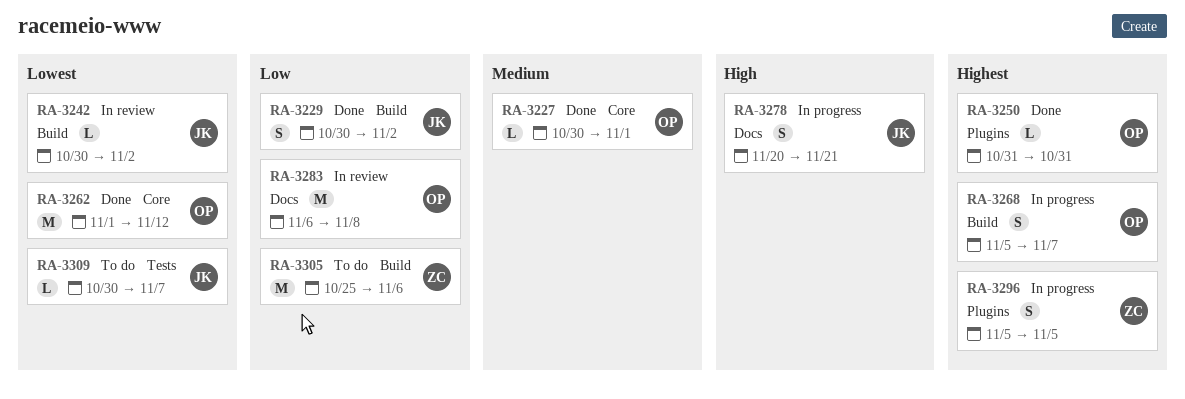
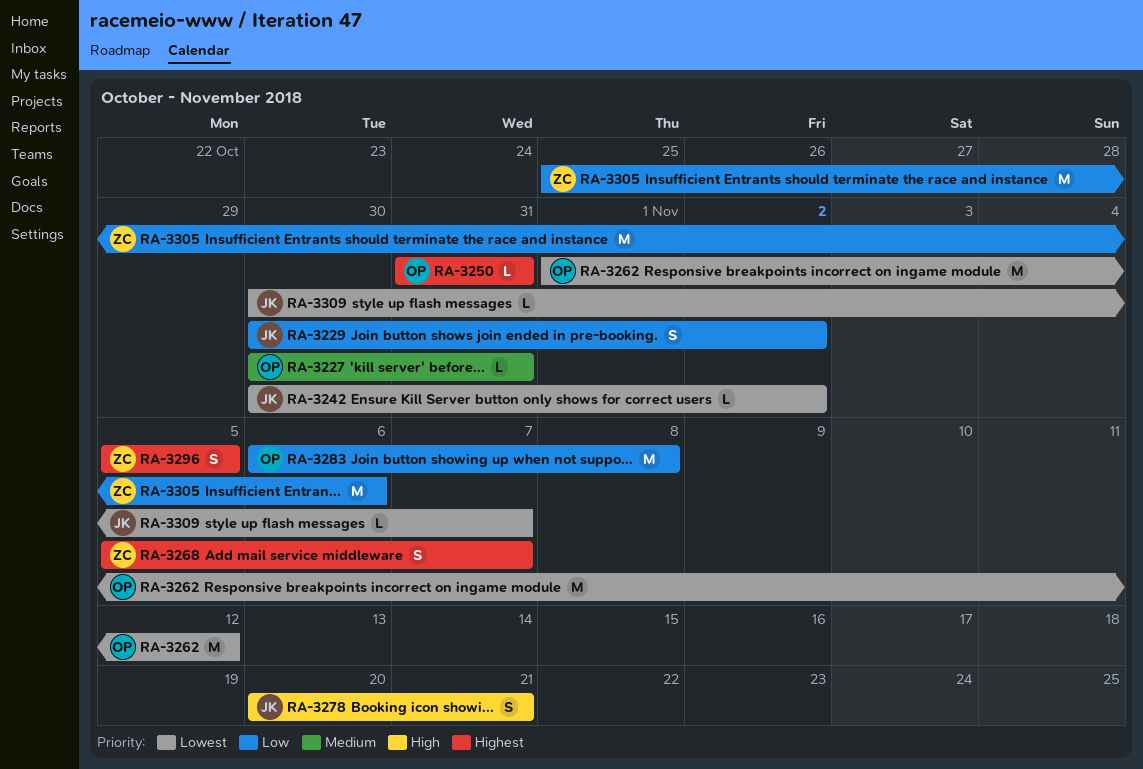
RA-3227, due: Nov 1 -> Oct 31
RA-3268, owner: OP -> ZC

